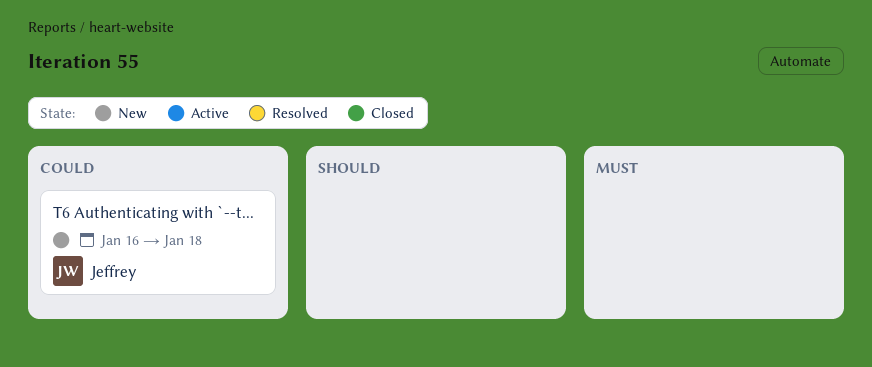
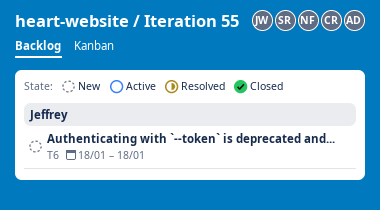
T6, start: Jan 16 -> Jan 18

